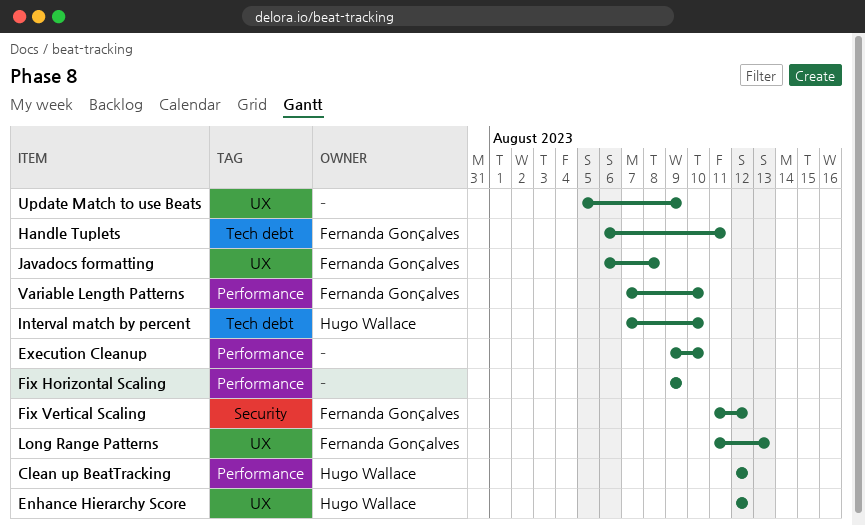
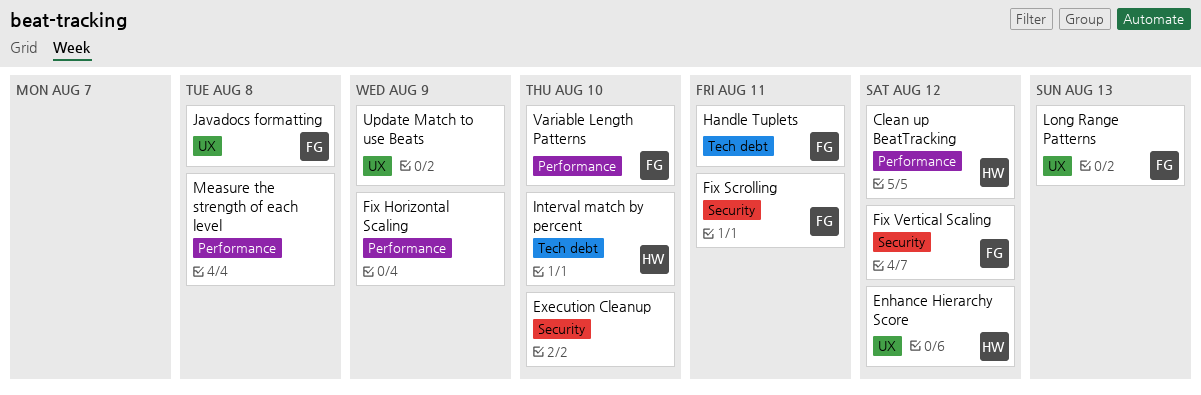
Execution Cleanup, label: Performance -> Security
Fix Scrolling: none -> present
Measure the strength of each level: none -> present

